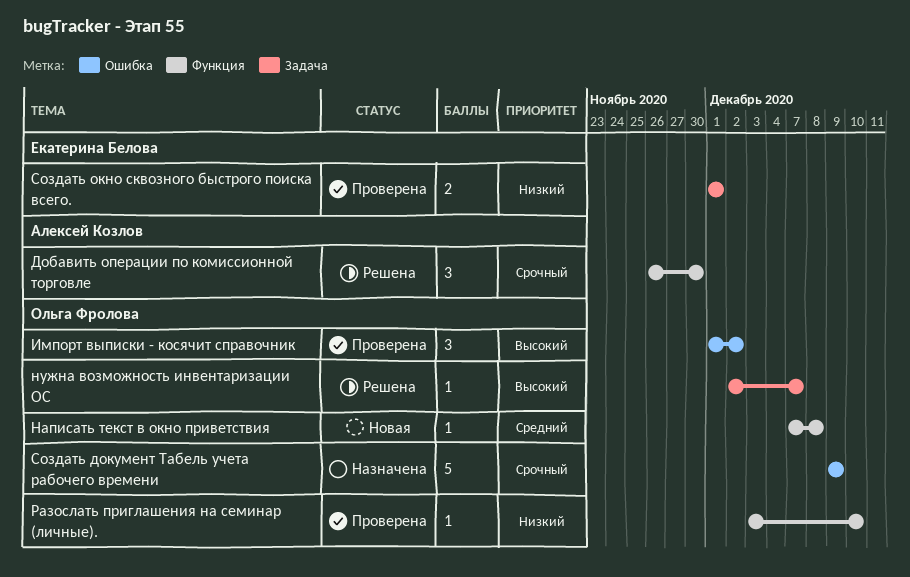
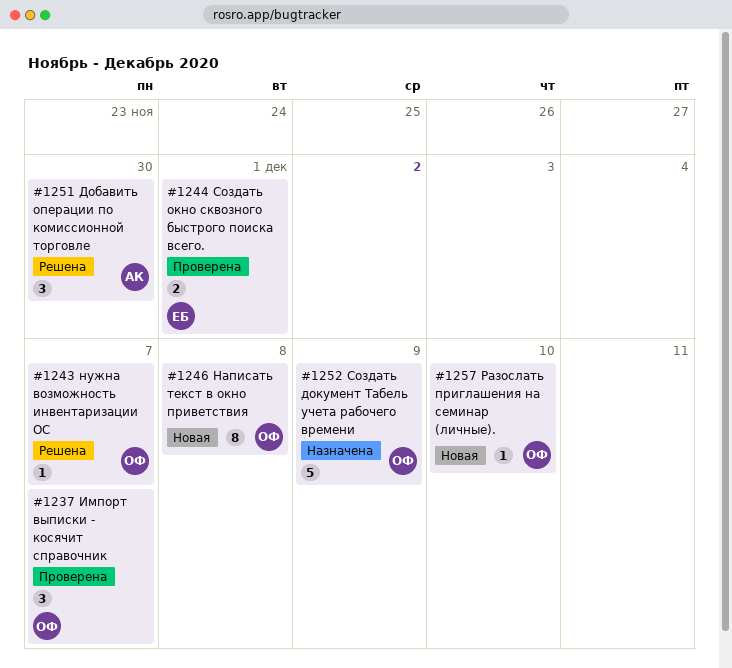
Импорт выписки - косячит справочник, due: Dec 2 -> Dec 7
Написать текст в окно приветствия, estimate: 1 -> 8
Разослать приглашения на семинар (личные)., status: Проверена -> Новая

